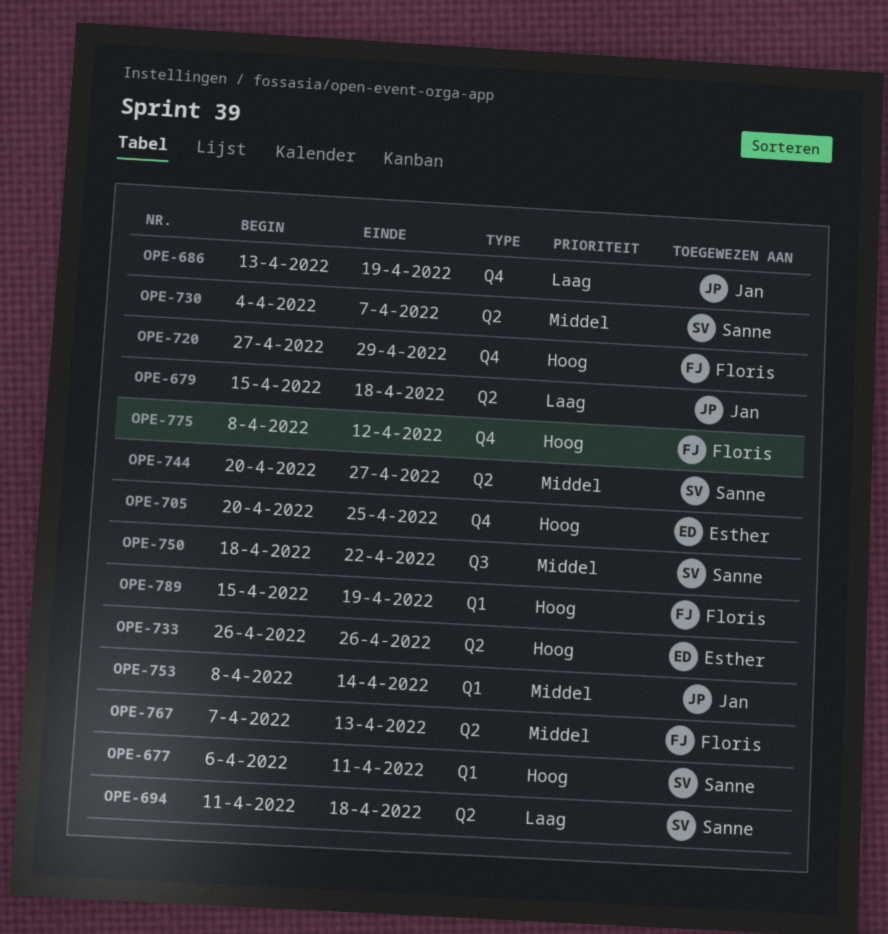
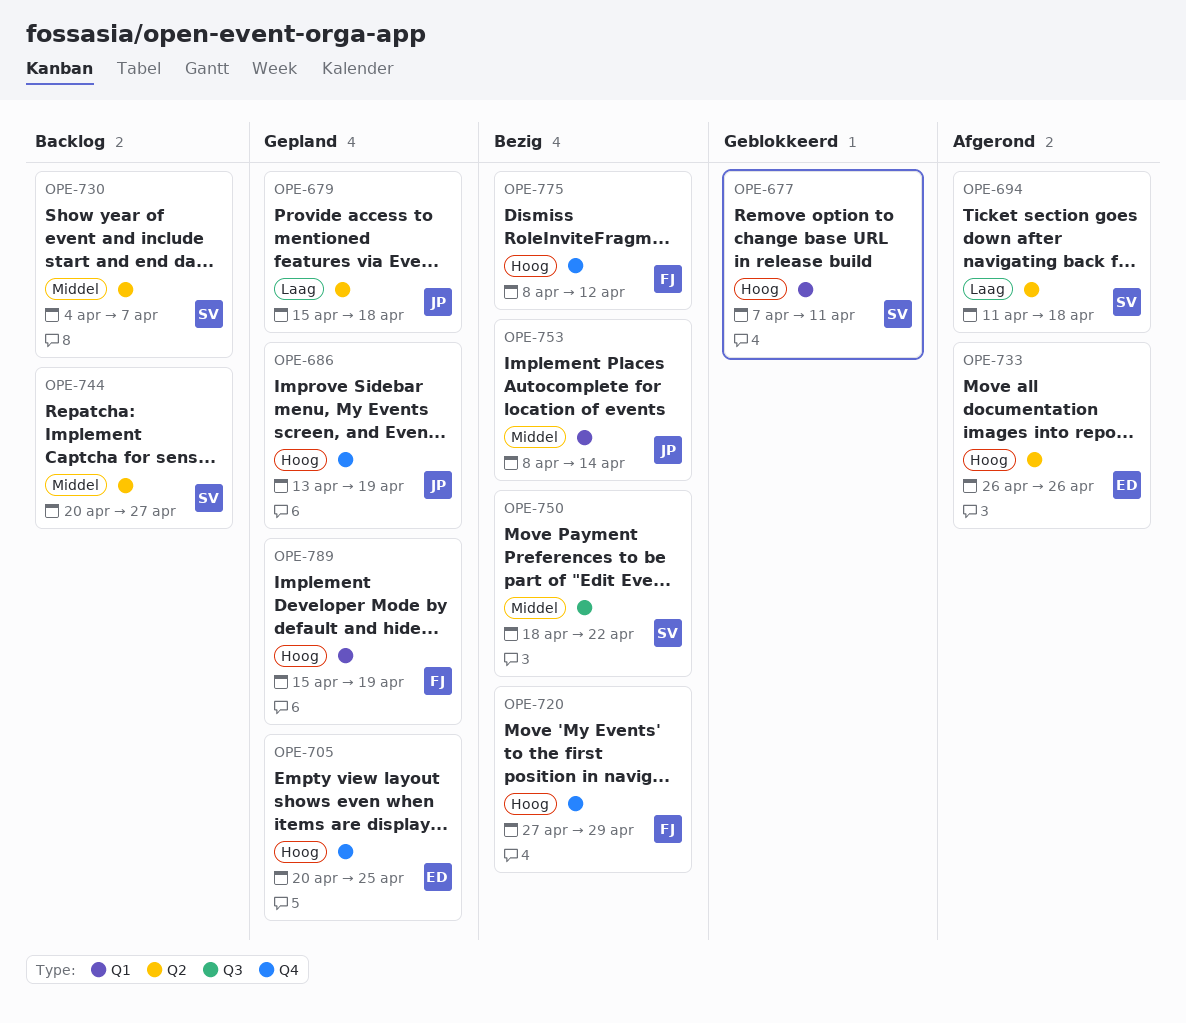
OPE-677, start: Apr 6 -> Apr 7
OPE-686, priority: Laag -> Hoog
OPE-767: present -> none

